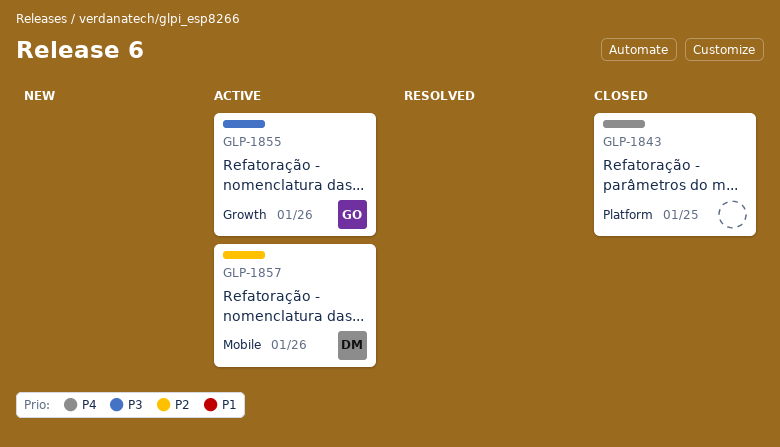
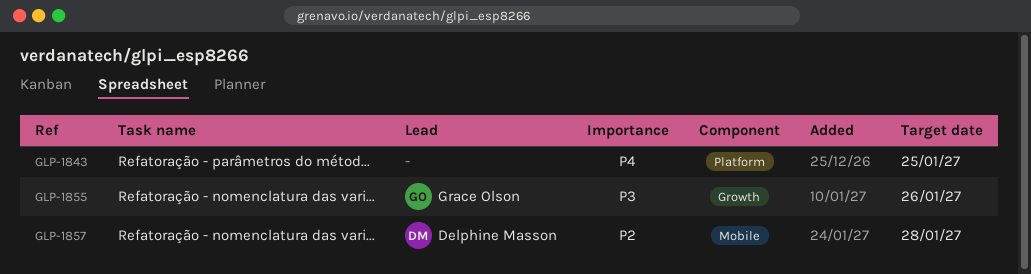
GLP-1857, due: Jan 26 -> Jan 28

